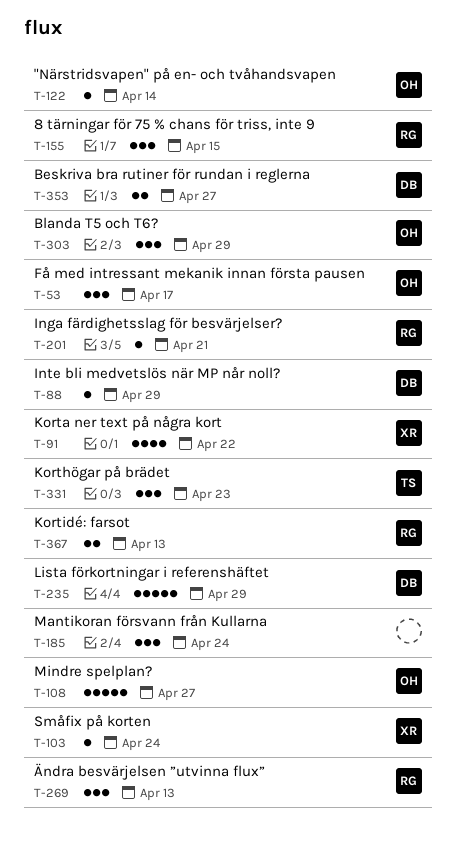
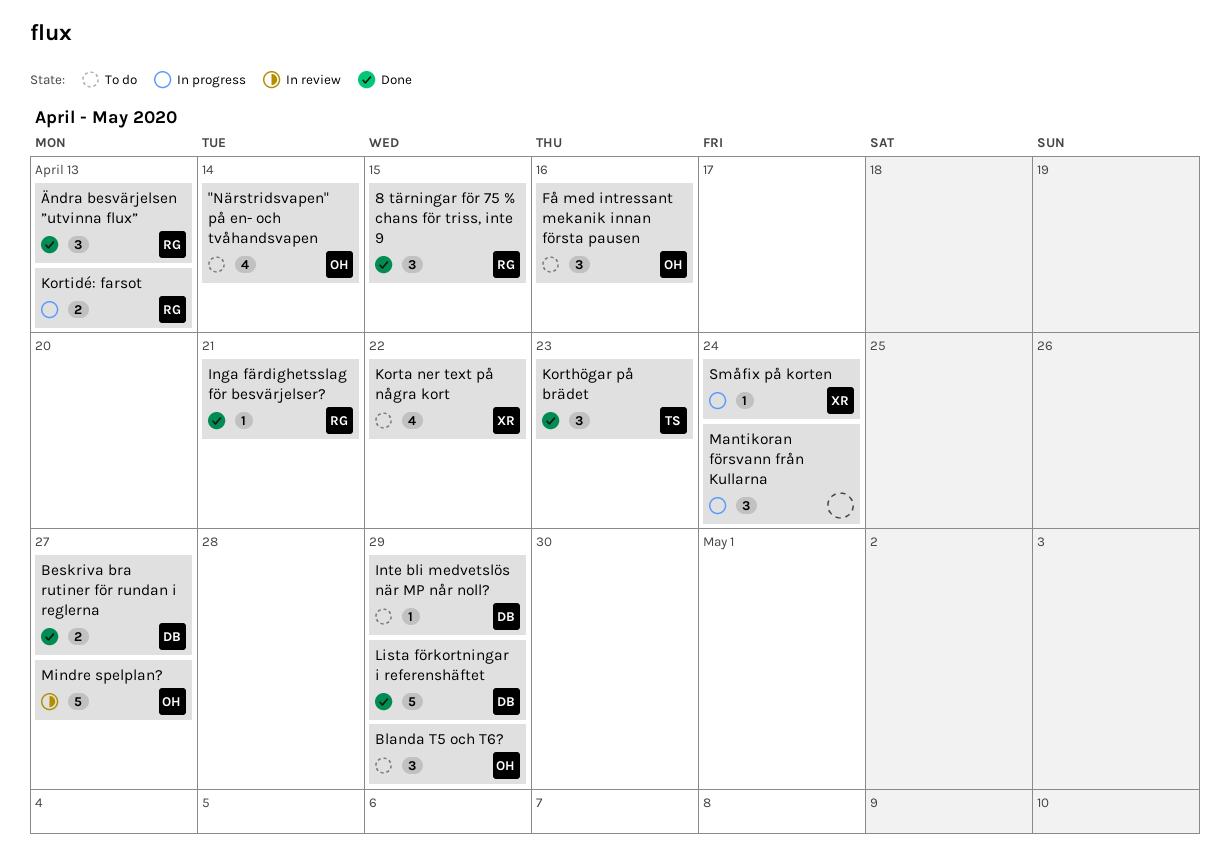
"Närstridsvapen" på en- och tvåhandsvapen, estimate: 1 -> 4
Få med intressant mekanik innan första pausen, due: Apr 17 -> Apr 16

